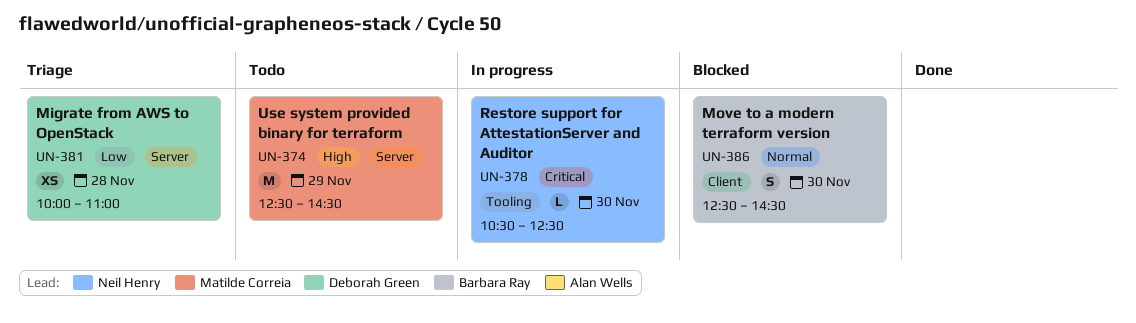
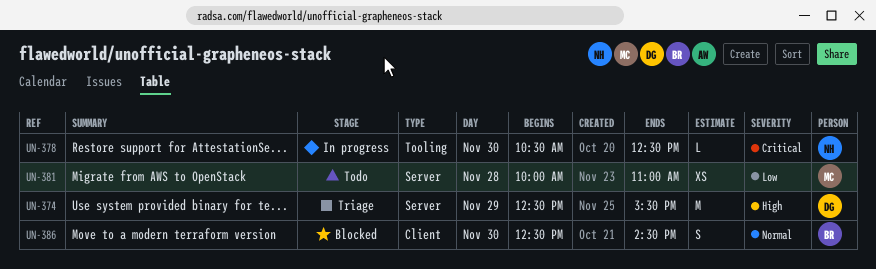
UN-374, status: Todo -> Triage
UN-374, owner: Matilde Correia -> Deborah Green
UN-374, ends: 14:30 -> 15:30
UN-381, status: Triage -> Todo
UN-381, owner: Deborah Green -> Matilde Correia

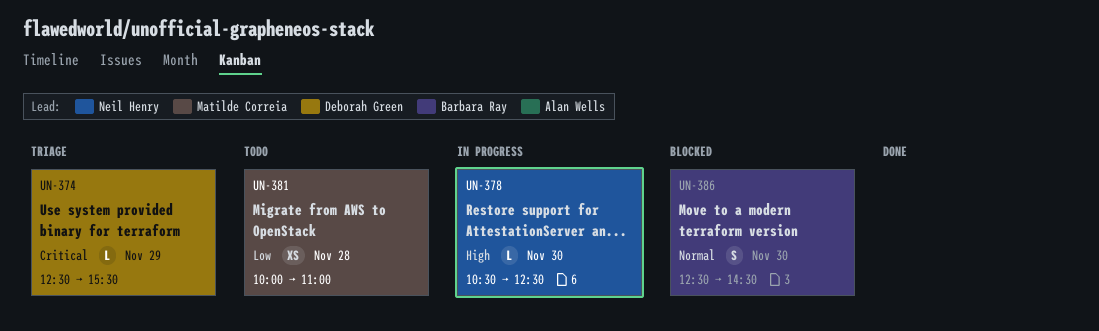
UN-374, priority: High -> Critical
UN-374, estimate: M -> L
UN-378, priority: Critical -> High

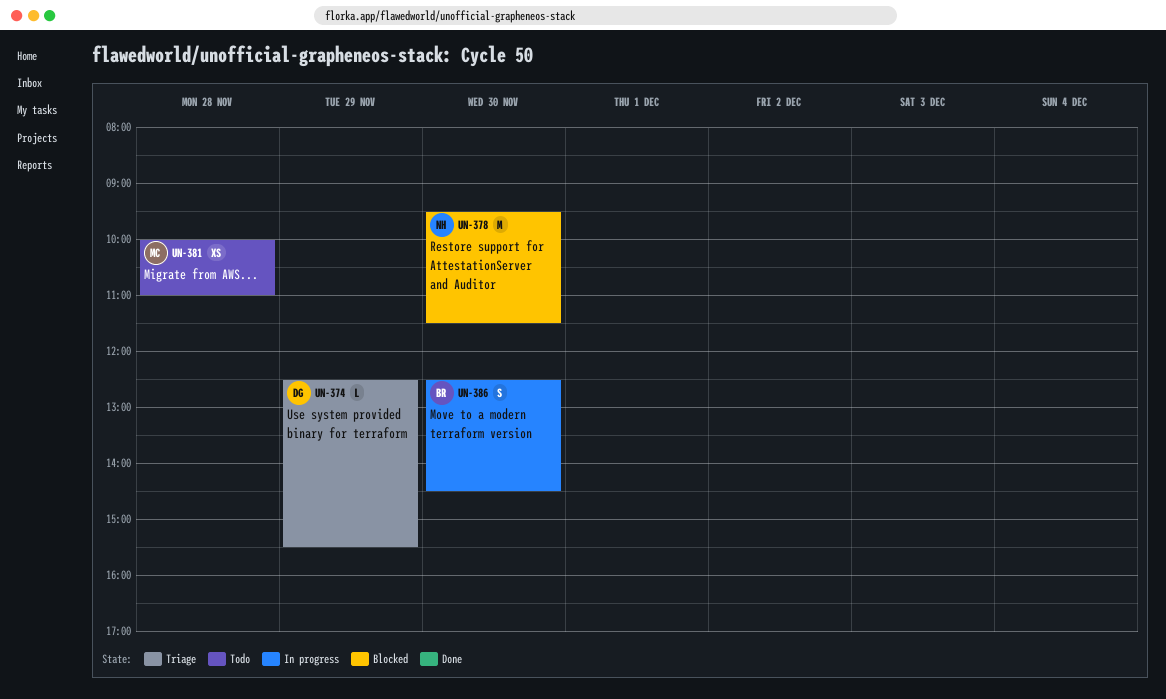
UN-378, status: In progress -> Blocked
UN-378, estimate: L -> M
UN-378, begins: 10:30 -> 09:30
UN-378, ends: 12:30 -> 11:30
UN-386, status: Blocked -> In progress

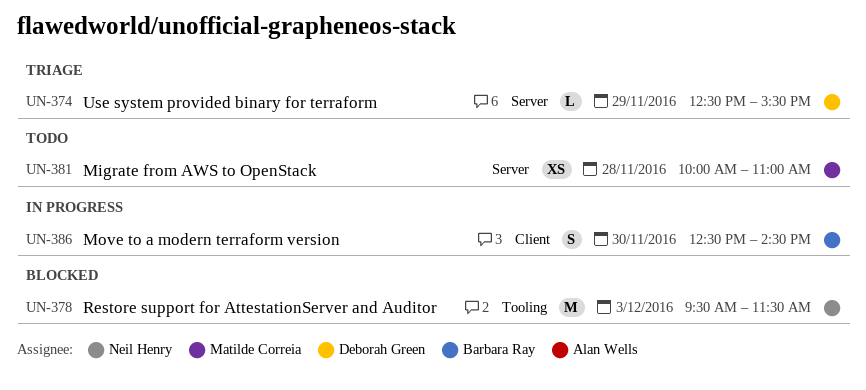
UN-378, day: Nov 30 -> Dec 3

